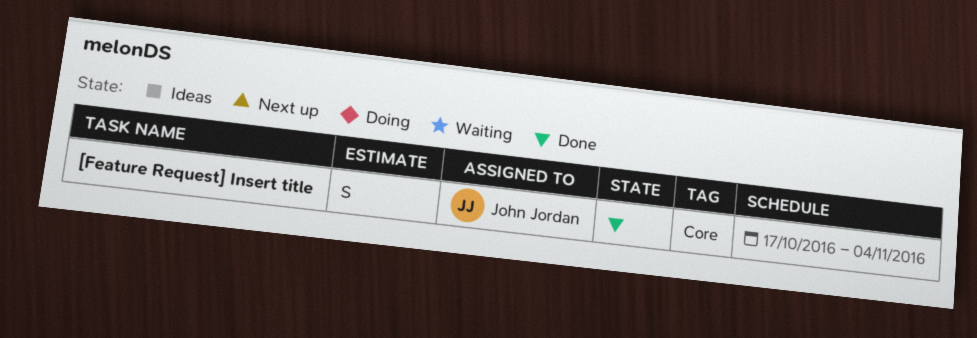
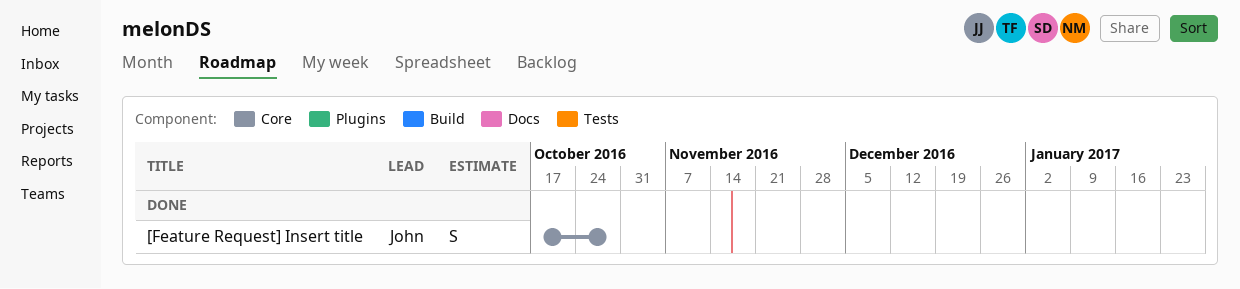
[Feature Request] Insert title, due: Nov 4 -> Oct 28

